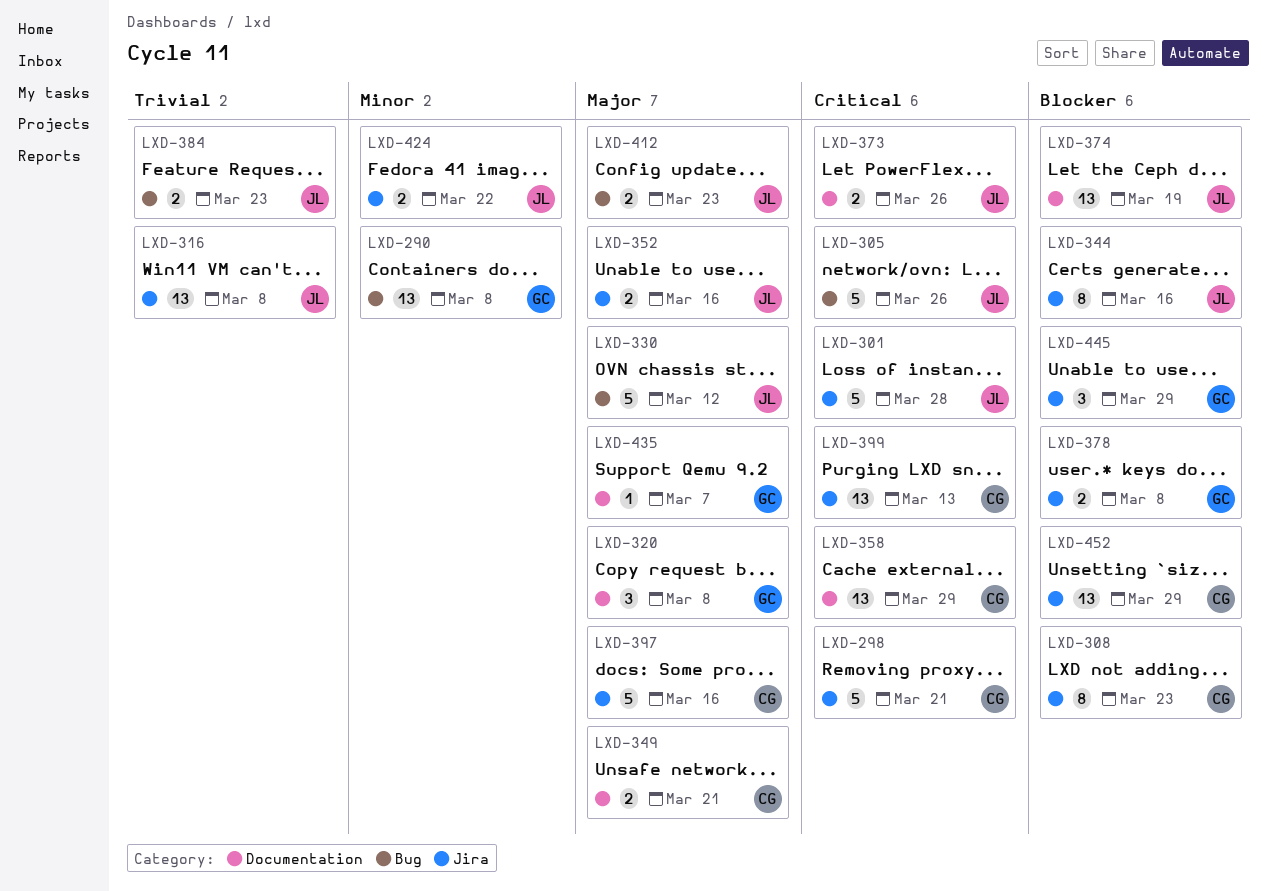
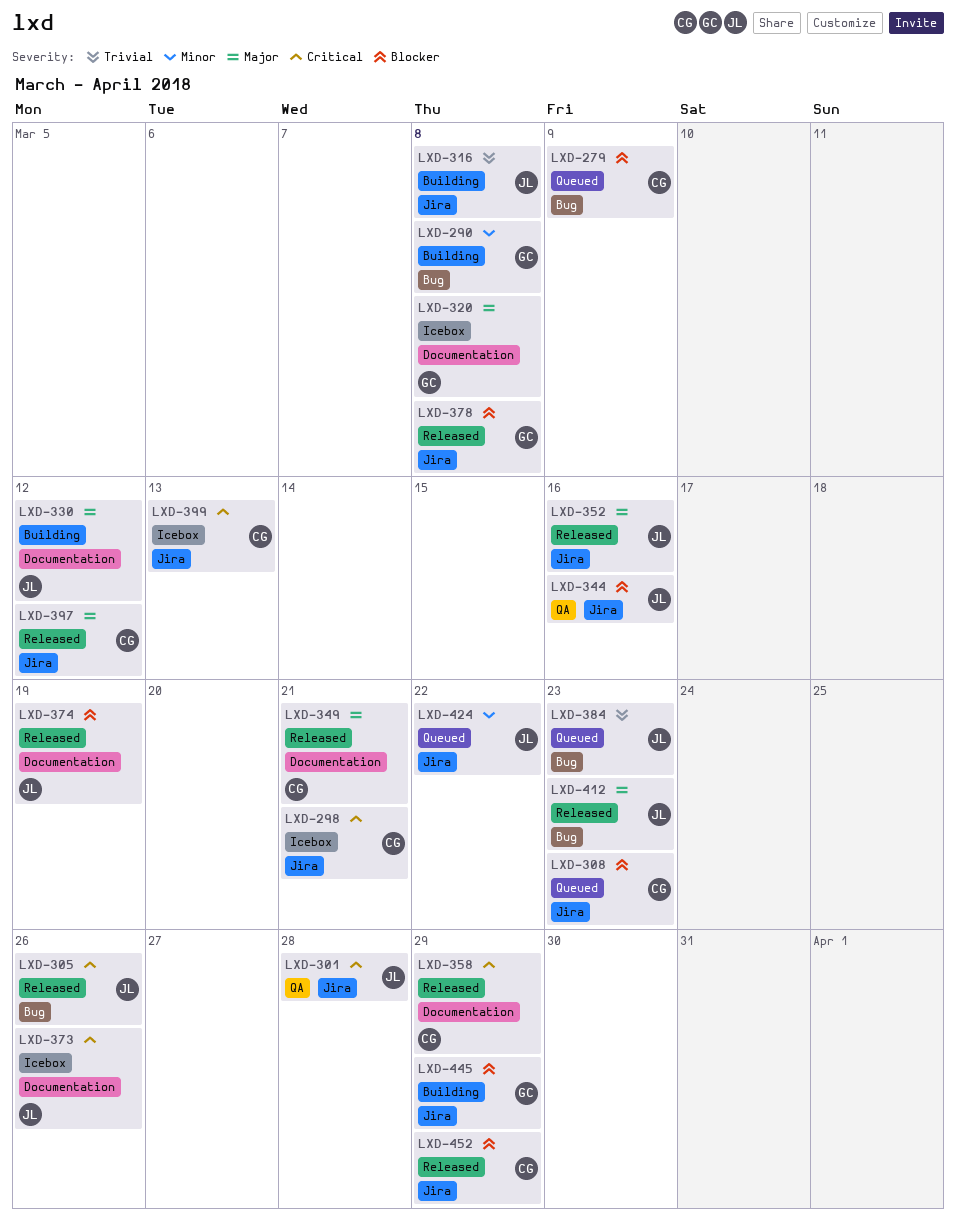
LXD-279: none -> present
LXD-330, label: Bug -> Documentation
LXD-397, due: Mar 16 -> Mar 12
LXD-435: present -> none

